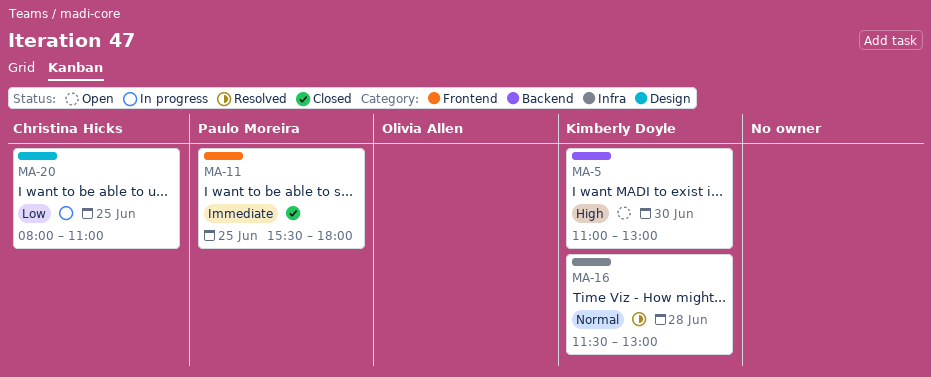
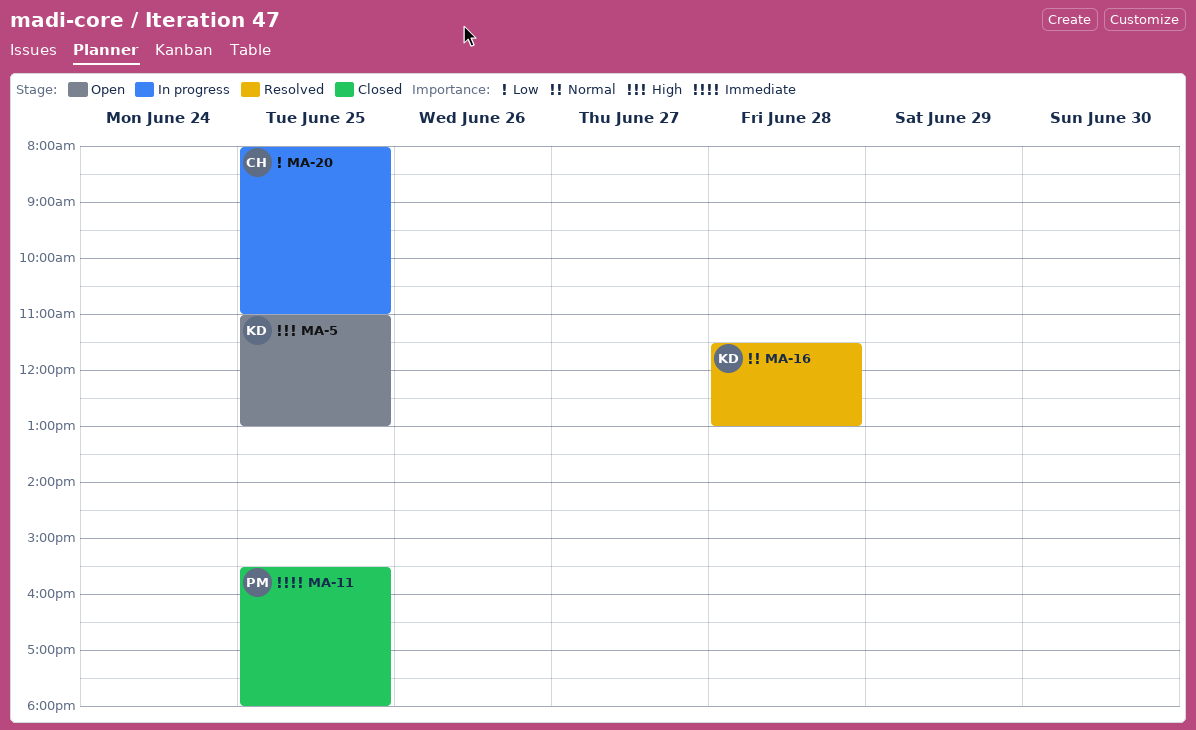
MA-5, day: Jun 30 -> Jun 25

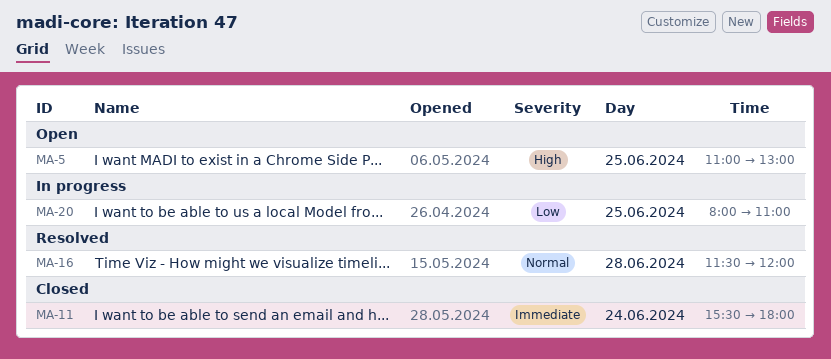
MA-11, day: Jun 25 -> Jun 24
MA-16, ends: 13:00 -> 12:00

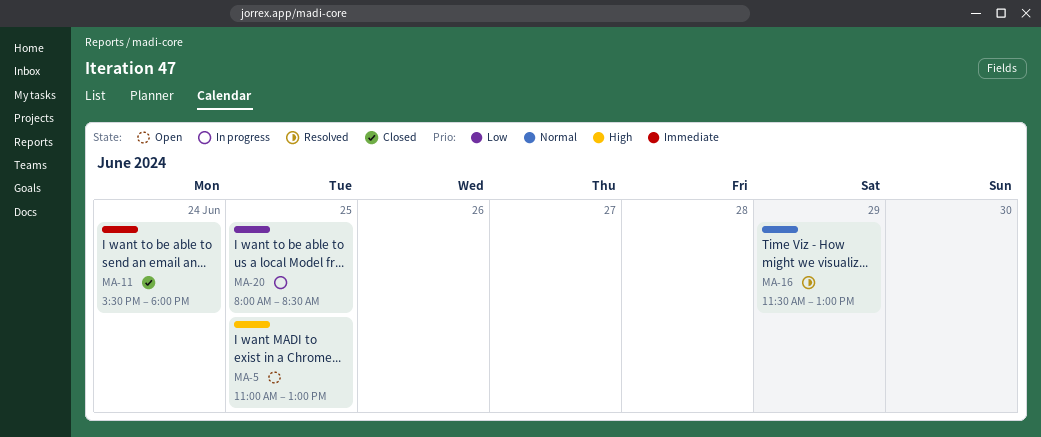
MA-16, day: Jun 28 -> Jun 29
MA-16, ends: 12:00 -> 13:00
MA-20, ends: 11:00 -> 08:30

